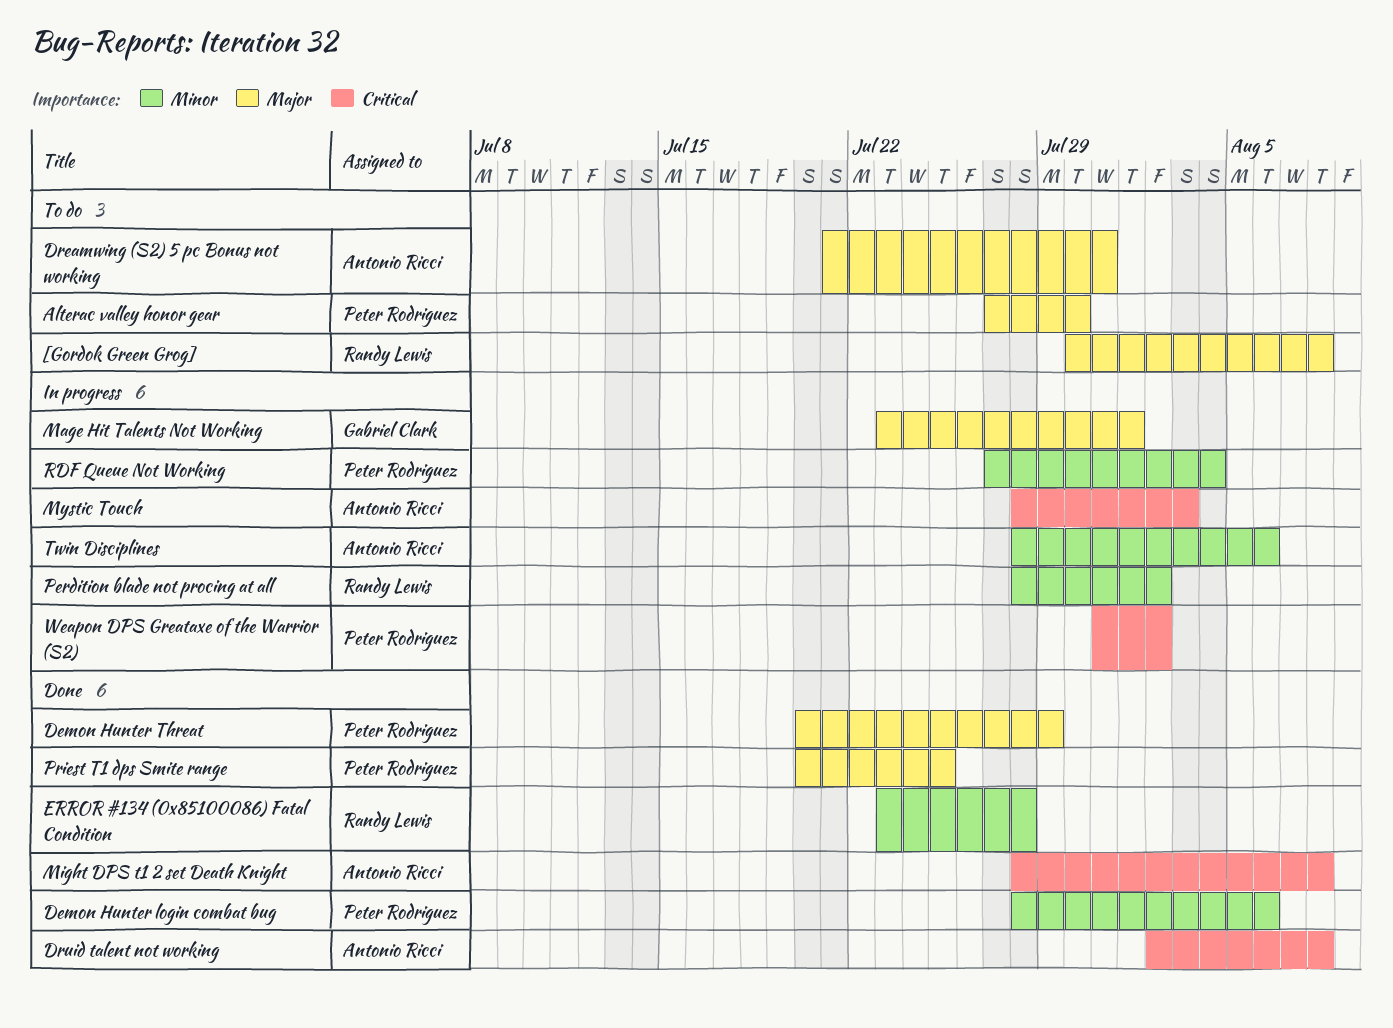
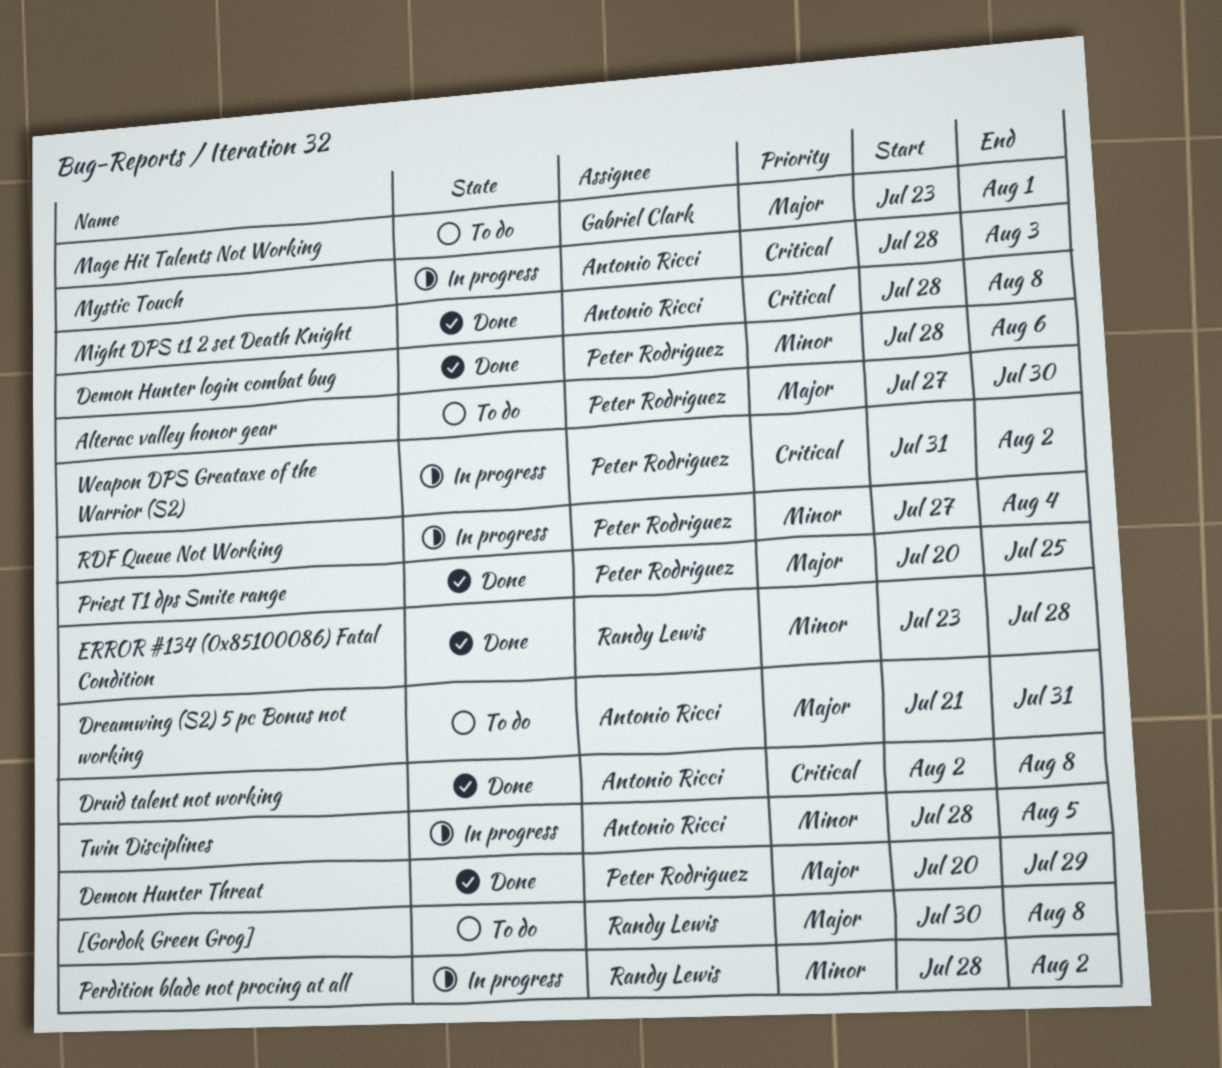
Mage Hit Talents Not Working, status: In progress -> To do
Twin Disciplines, due: Aug 6 -> Aug 5

